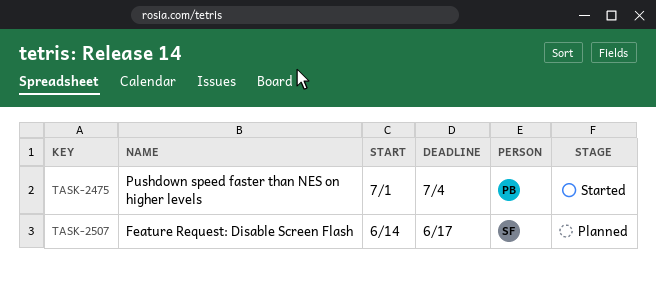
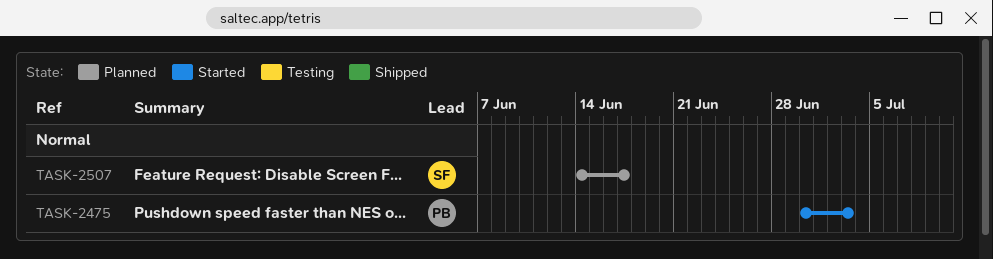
TASK-2475, start: Jul 1 -> Jun 30
TASK-2475, due: Jul 4 -> Jul 3

